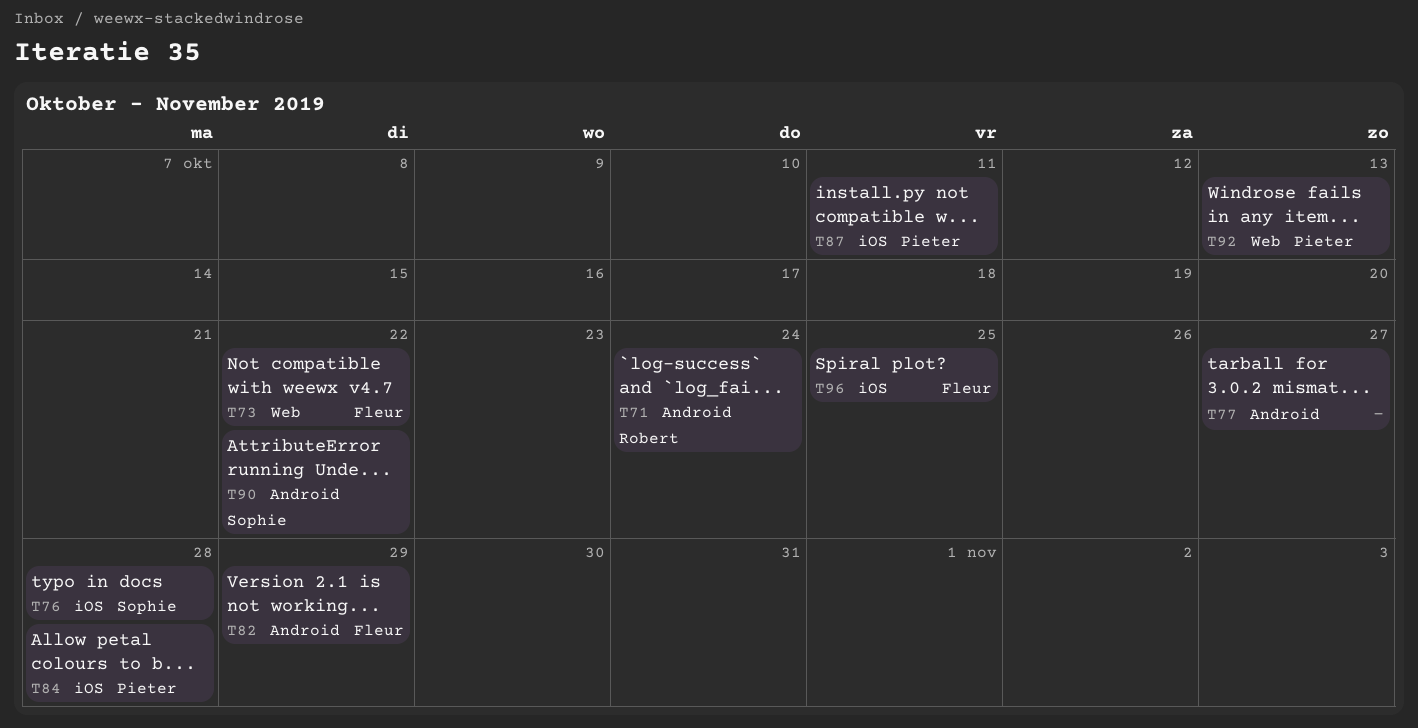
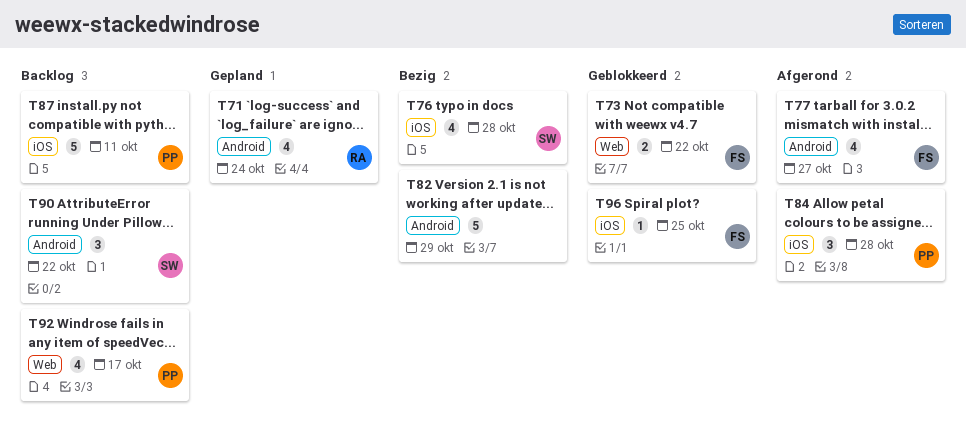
T77, owner: none -> Fleur
T82, owner: Fleur -> none
T92, due: Oct 13 -> Oct 17

